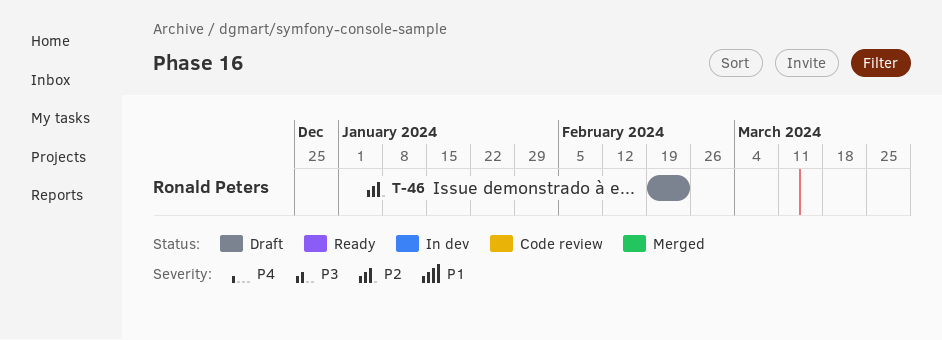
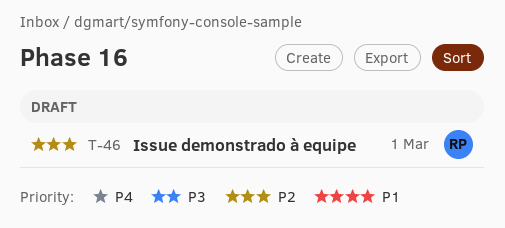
T-46, due: Feb 23 -> Mar 1

